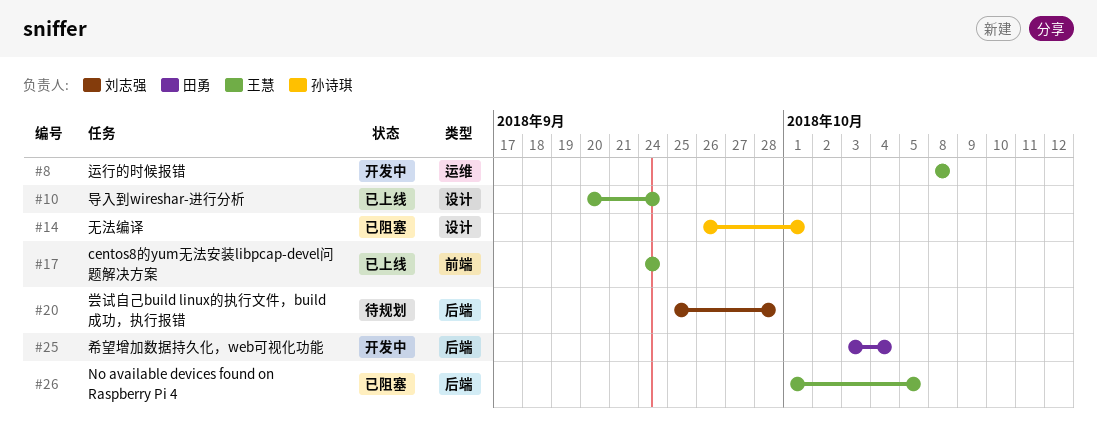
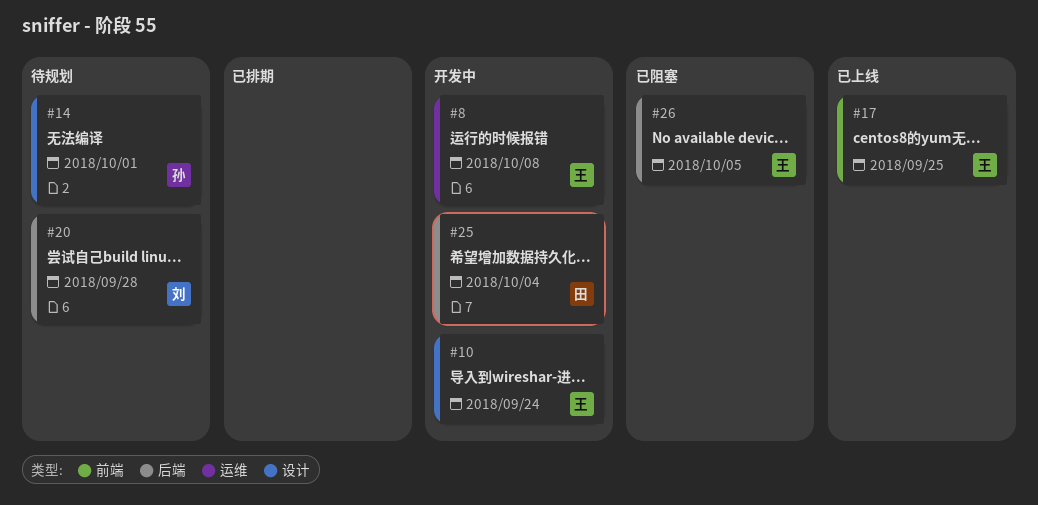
#10, status: 已上线 -> 开发中
#14, status: 已阻塞 -> 待规划
#17, due: Sep 24 -> Sep 25

